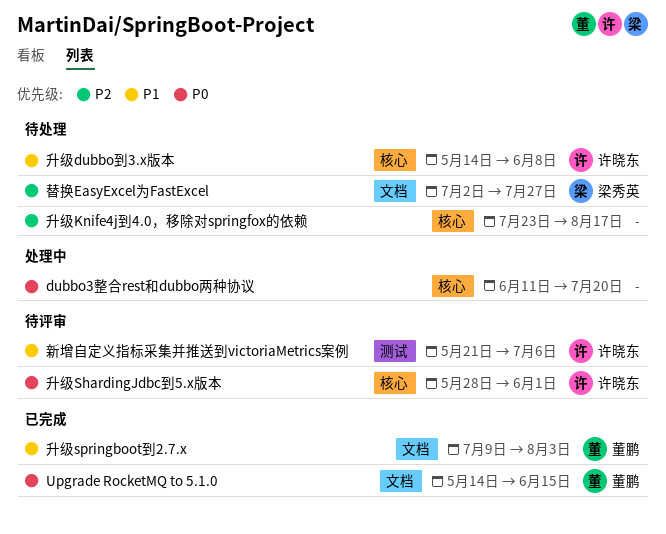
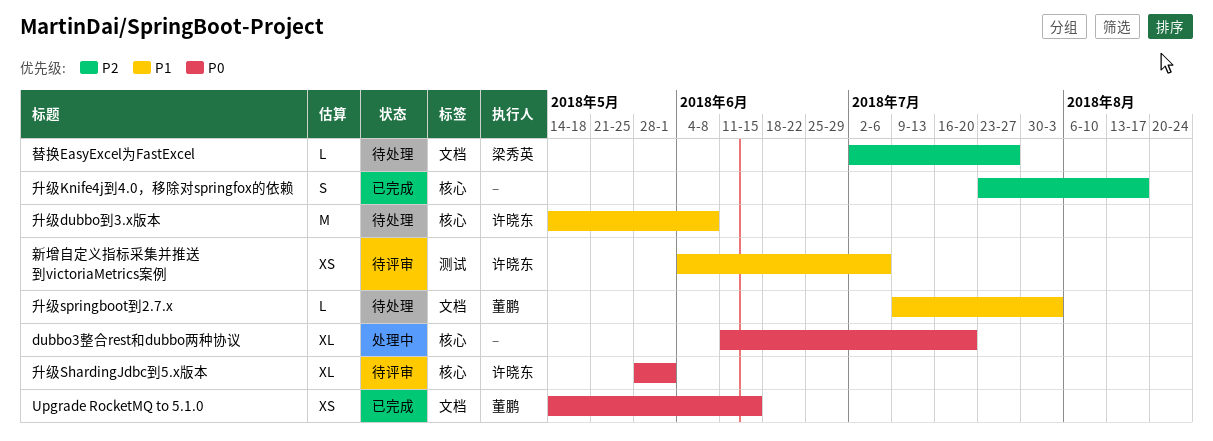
升级Knife4j到4.0，移除对springfox的依赖, status: 待处理 -> 已完成
升级springboot到2.7.x, status: 已完成 -> 待处理
新增自定义指标采集并推送到victoriaMetrics案例, start: May 21 -> Jun 4

